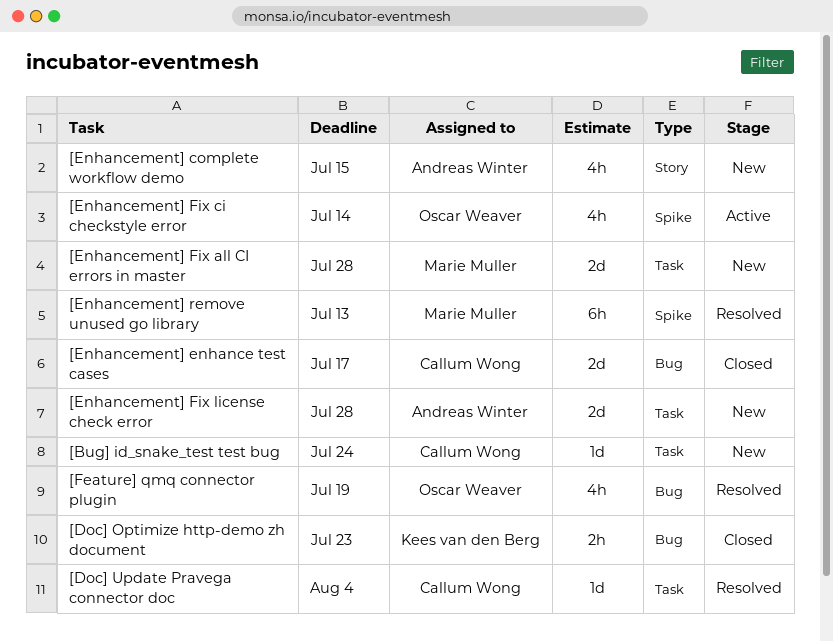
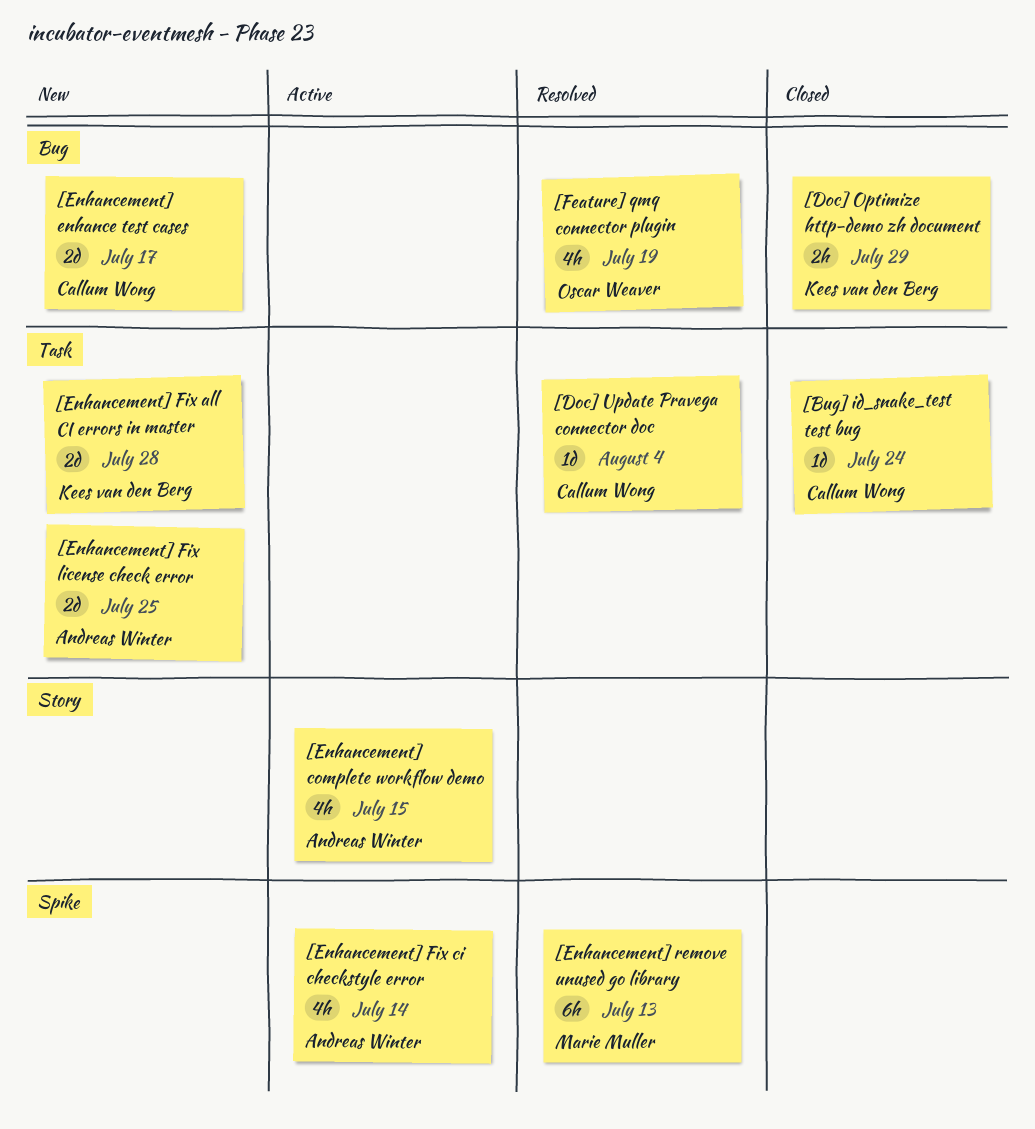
[Bug] id_snake_test test bug, status: New -> Closed
[Doc] Optimize http-demo zh document, due: Jul 23 -> Jul 29
[Enhancement] complete workflow demo, status: New -> Active
[Enhancement] enhance test cases, status: Closed -> New
[Enhancement] Fix all CI errors in master, owner: Marie Muller -> Kees van den Berg
[Enhancement] Fix ci checkstyle error, owner: Oscar Weaver -> Andreas Winter
[Enhancement] Fix license check error, due: Jul 28 -> Jul 25

